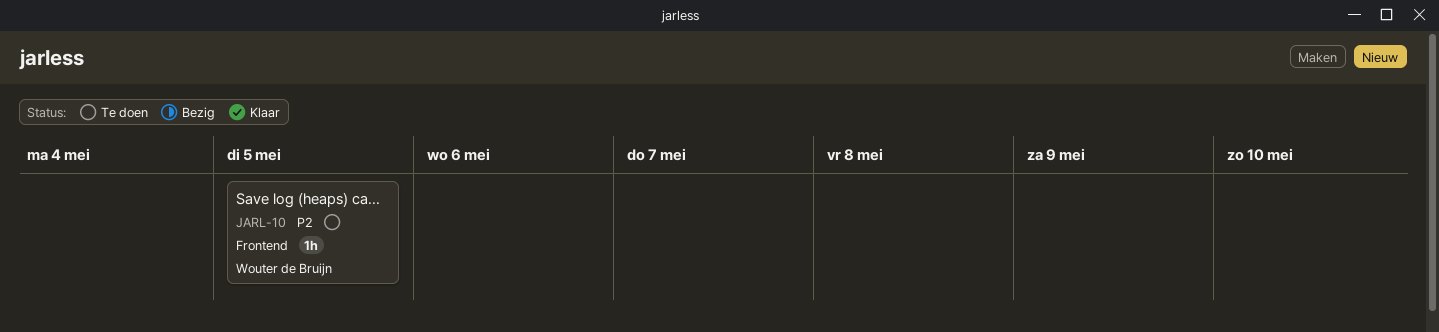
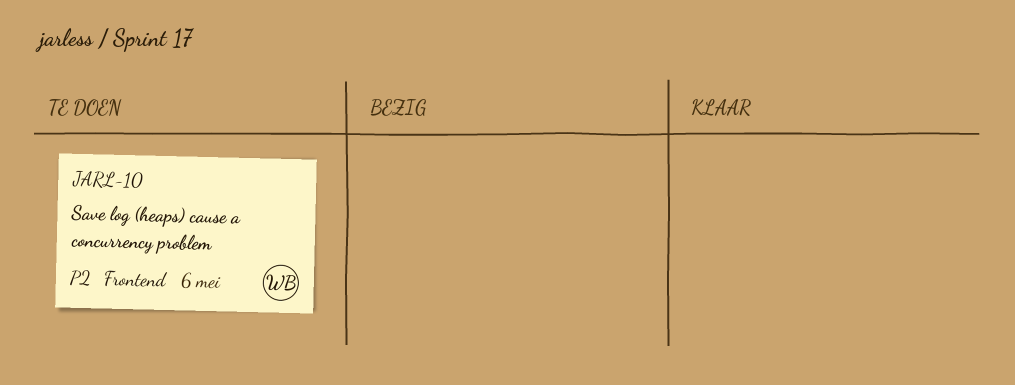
JARL-10, due: May 5 -> May 6

